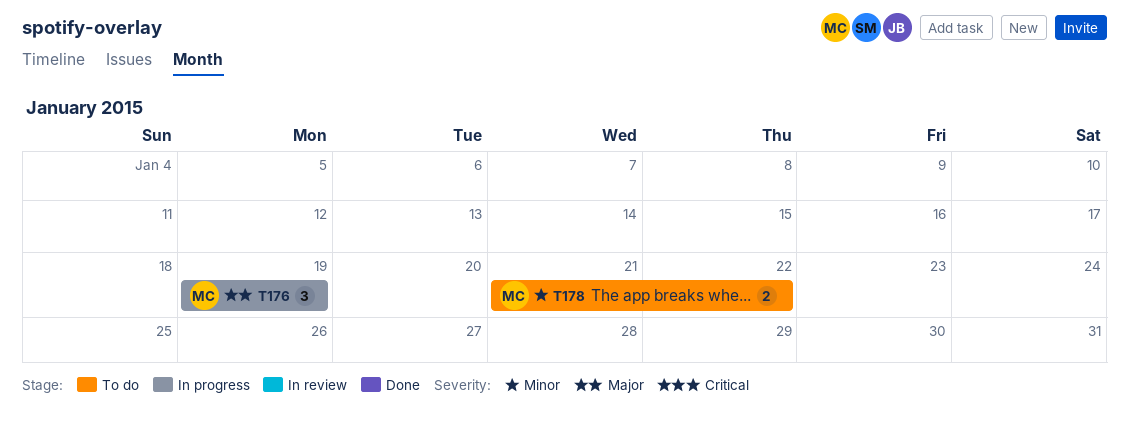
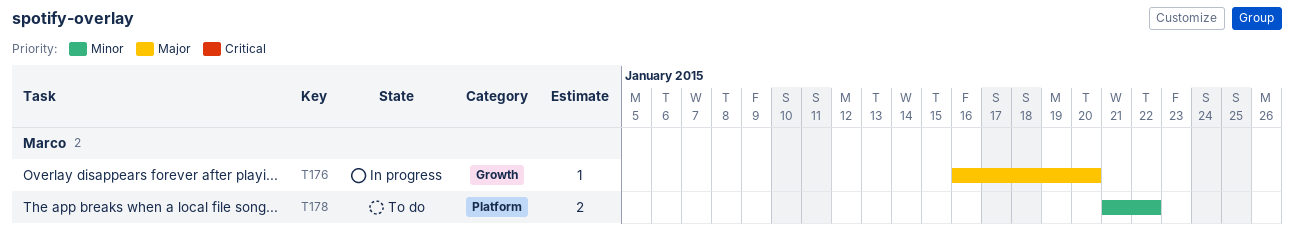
T176, estimate: 3 -> 1
T176, start: Jan 19 -> Jan 16
T176, due: Jan 19 -> Jan 20

